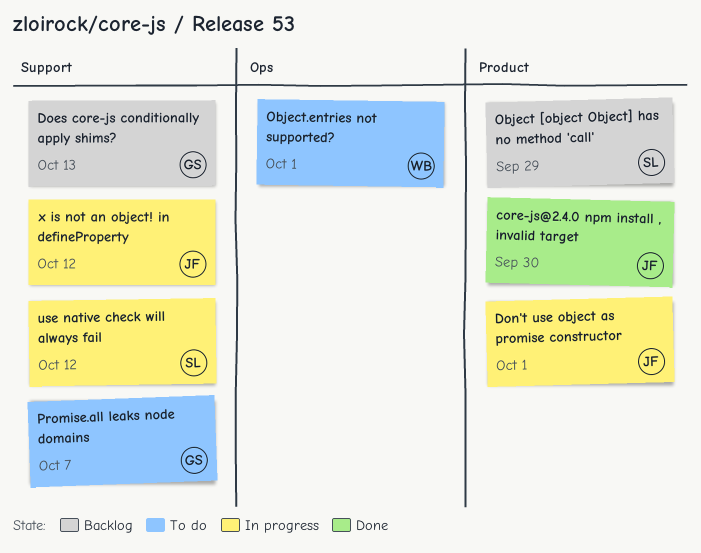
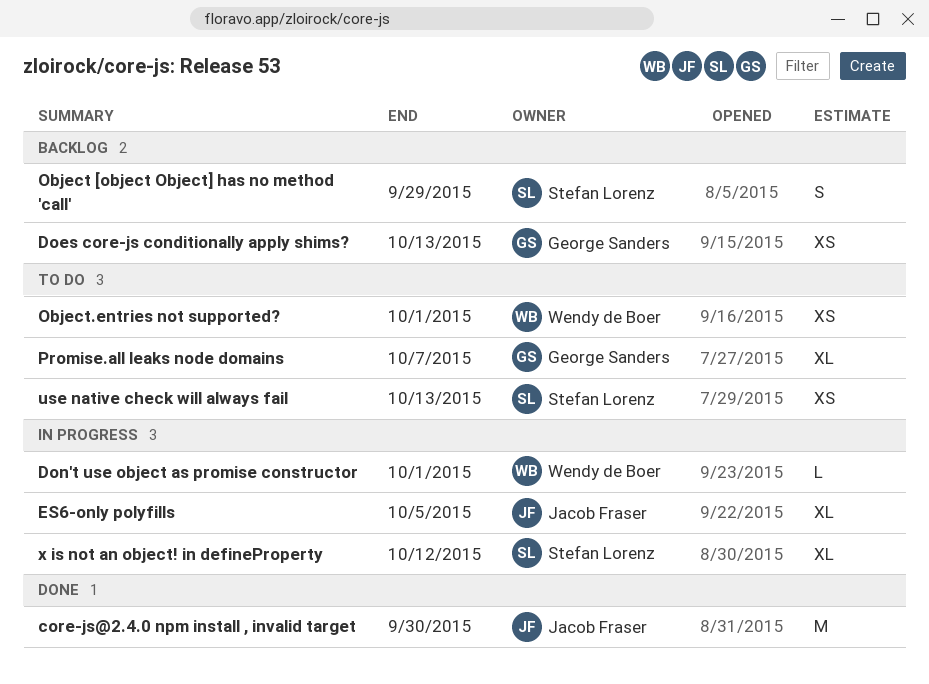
Don't use object as promise constructor, owner: Jacob Fraser -> Wendy de Boer
ES6-only polyfills: none -> present
use native check will always fail, status: In progress -> To do
use native check will always fail, due: Oct 12 -> Oct 13
x is not an object! in defineProperty, owner: Jacob Fraser -> Stefan Lorenz

